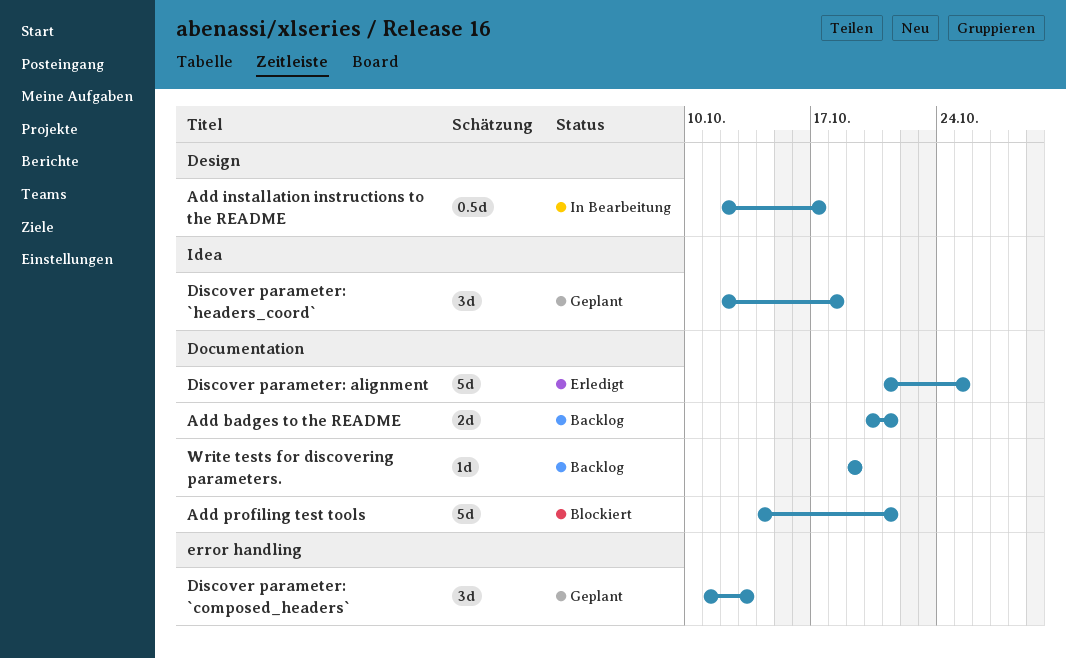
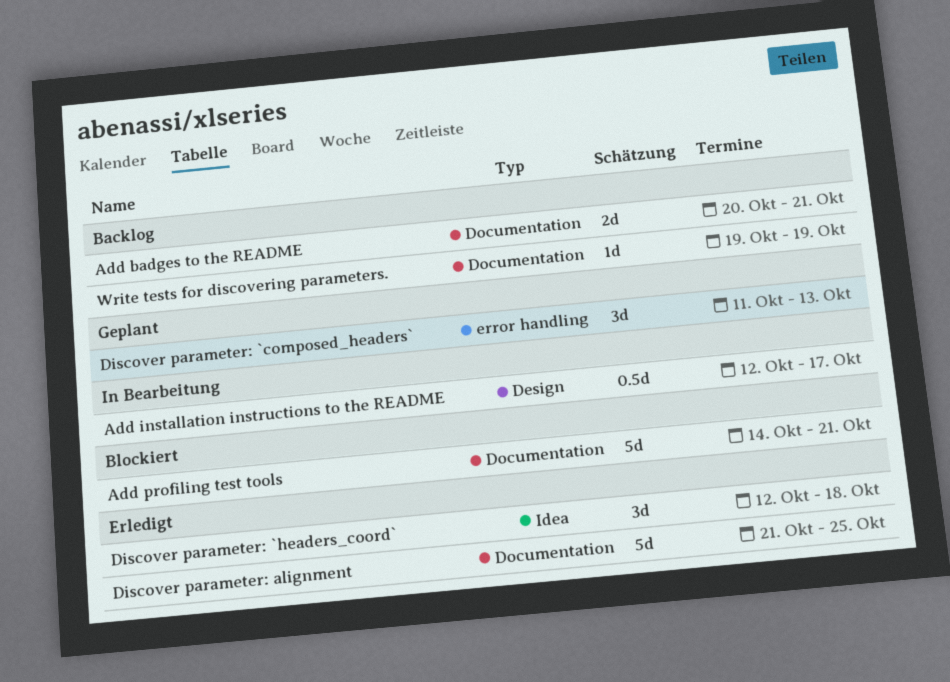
Discover parameter: `headers_coord`, status: Geplant -> Erledigt

